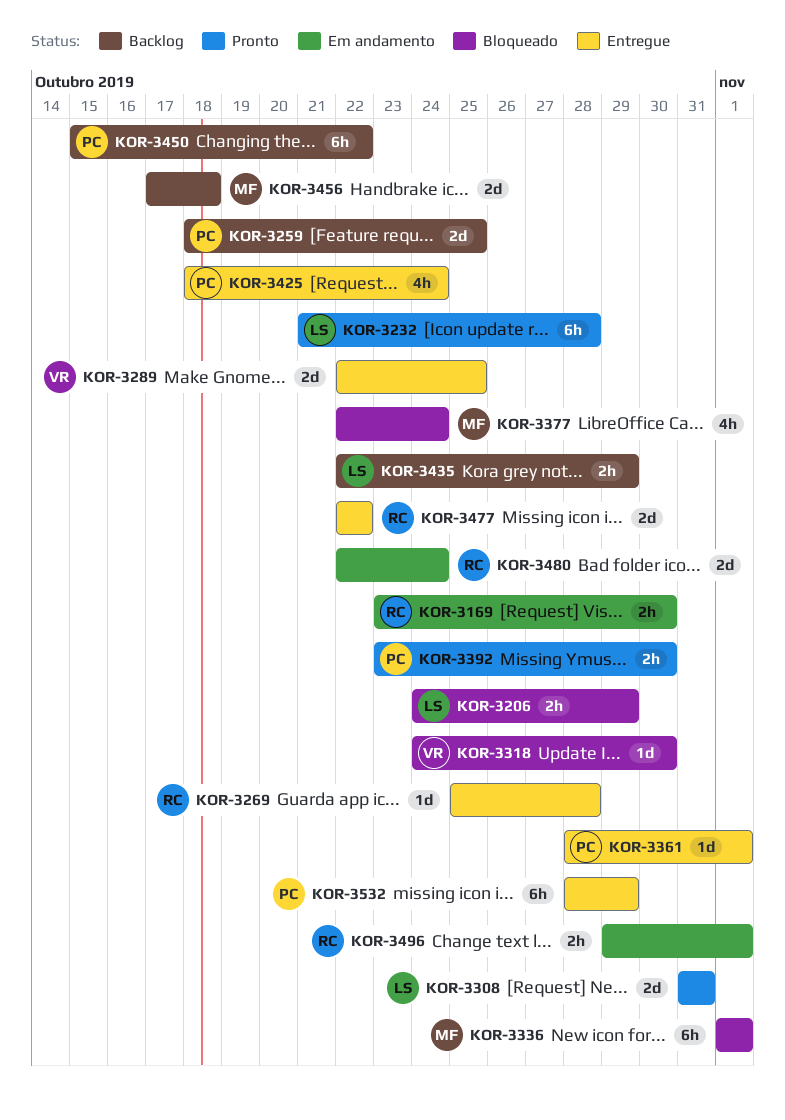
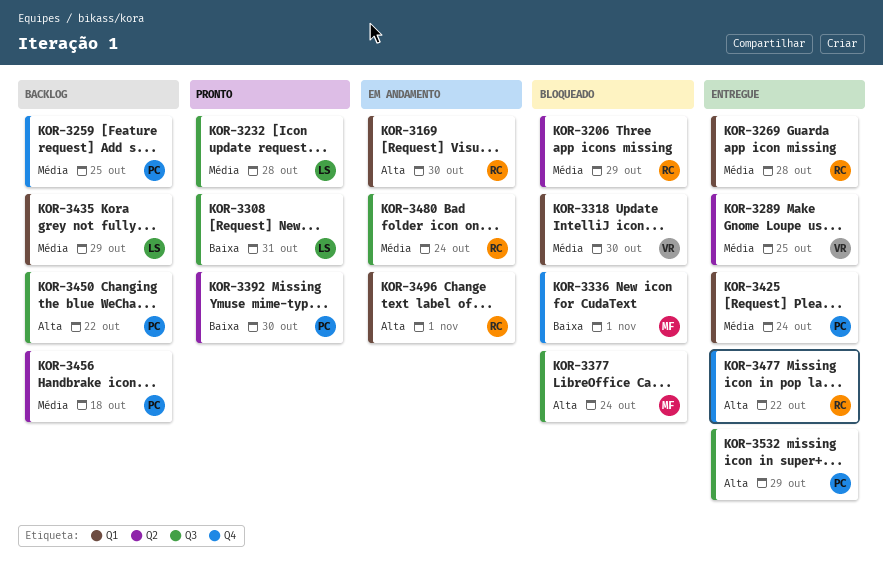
KOR-3206, owner: LS -> RC
KOR-3361: present -> none
KOR-3456, owner: MF -> PC

